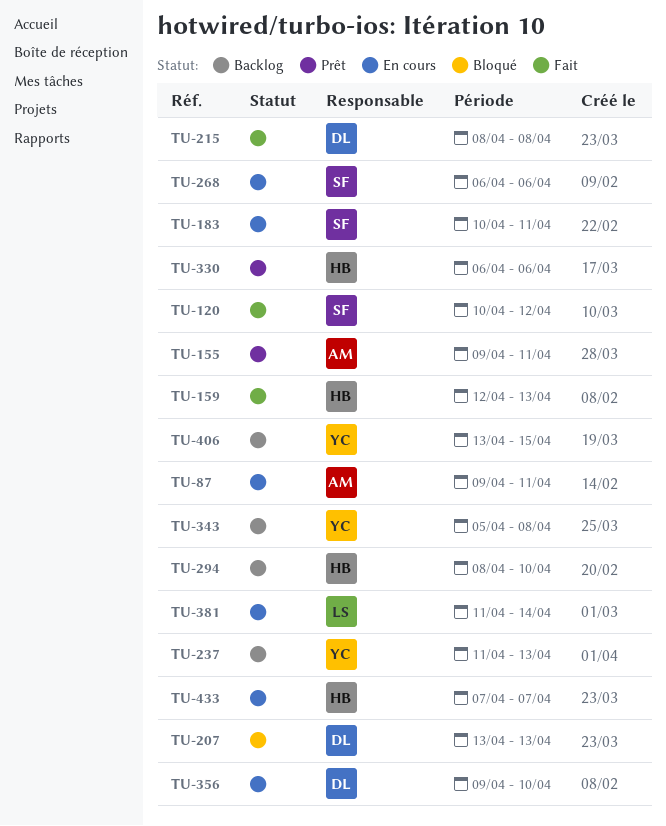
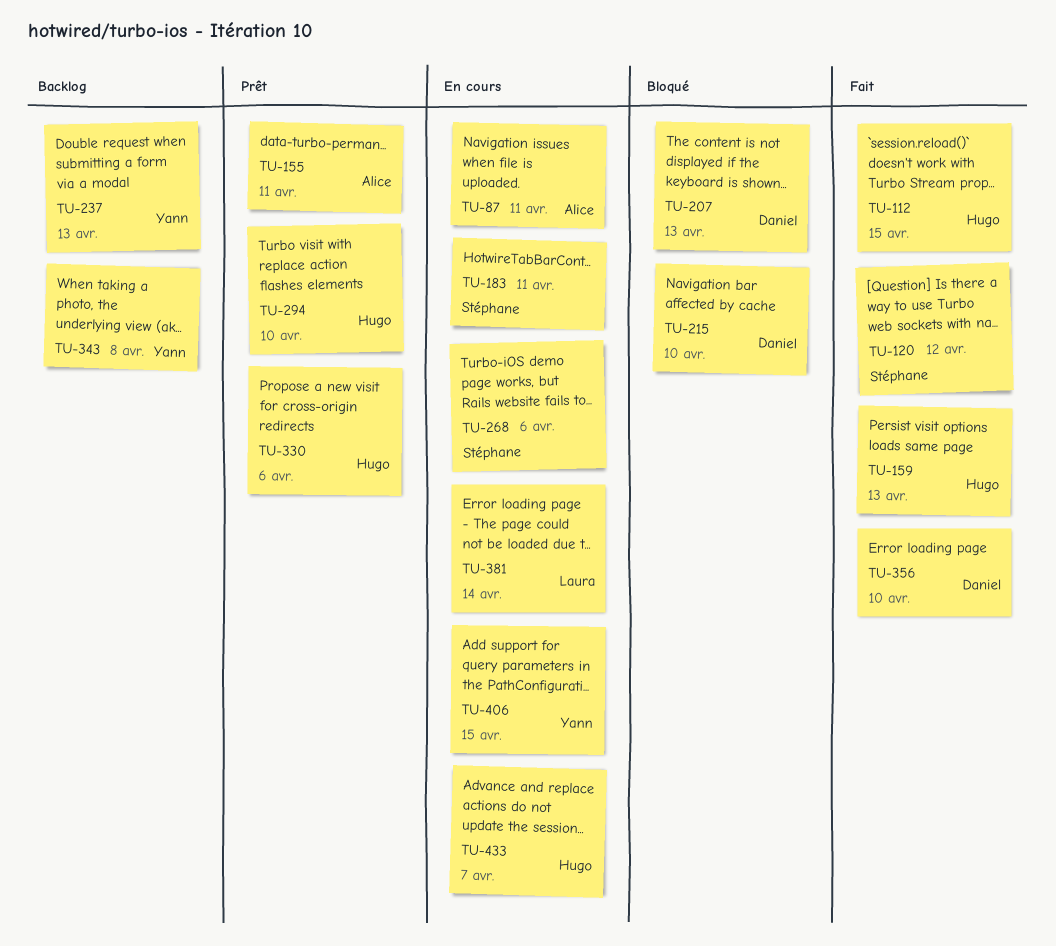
TU-112: none -> present
TU-215, status: Fait -> Bloqué
TU-215, due: Apr 8 -> Apr 10
TU-294, status: Backlog -> Prêt
TU-356, status: En cours -> Fait
TU-406, status: Backlog -> En cours

